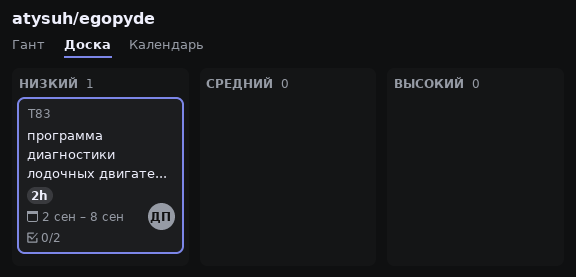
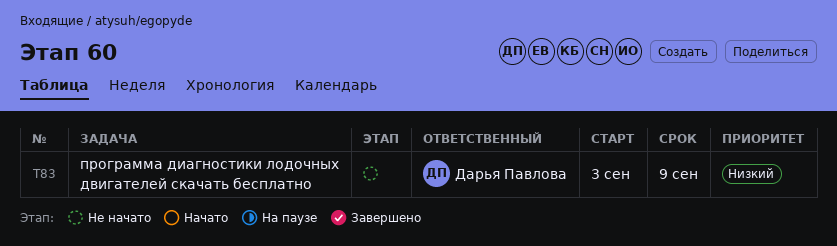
T83, start: Sep 2 -> Sep 3
T83, due: Sep 8 -> Sep 9

